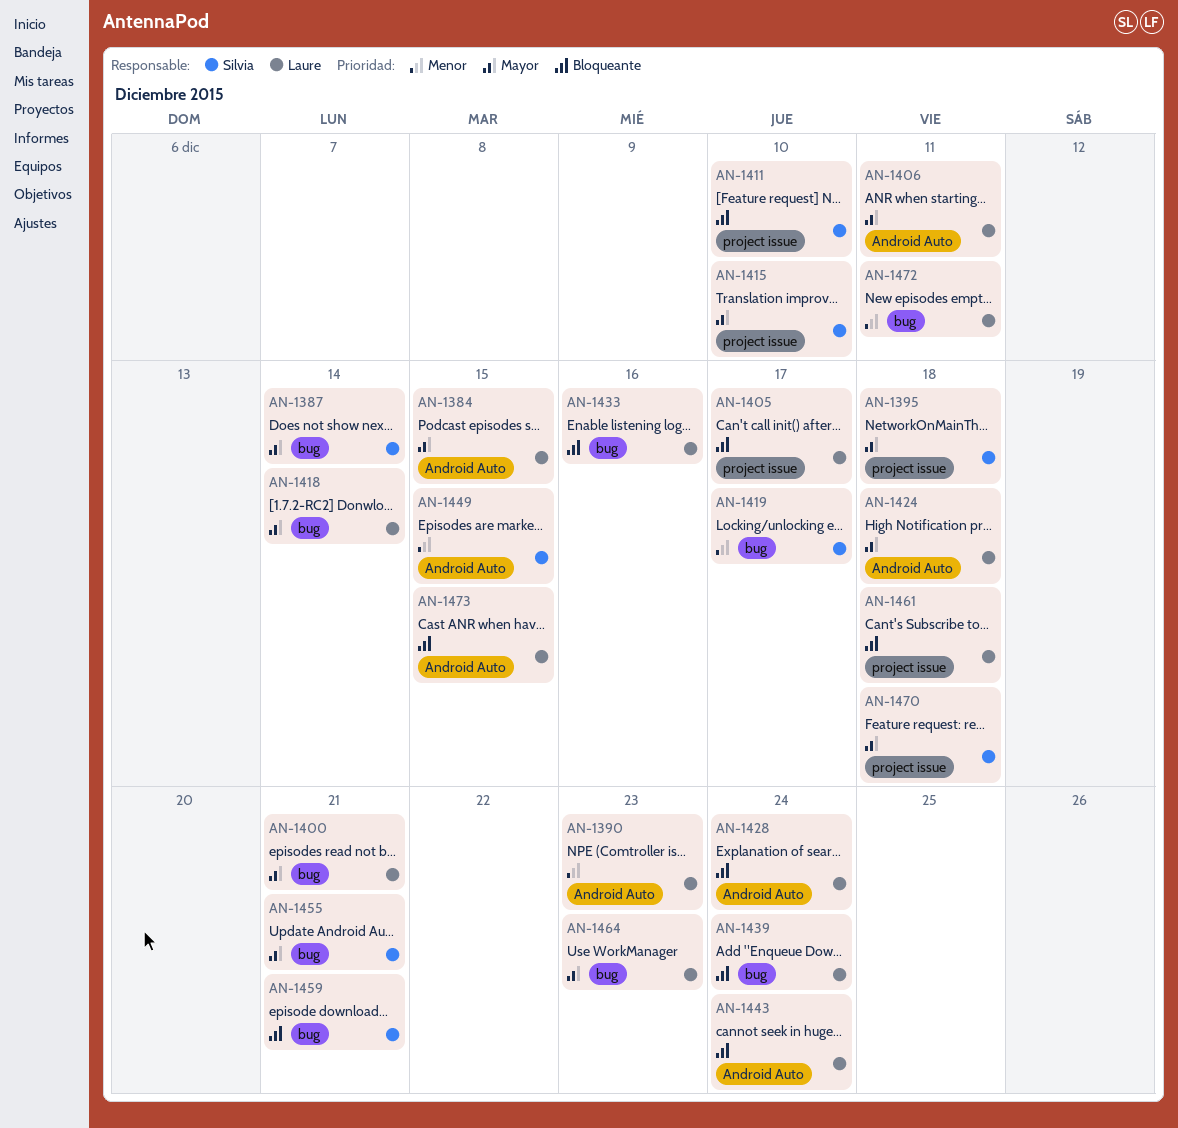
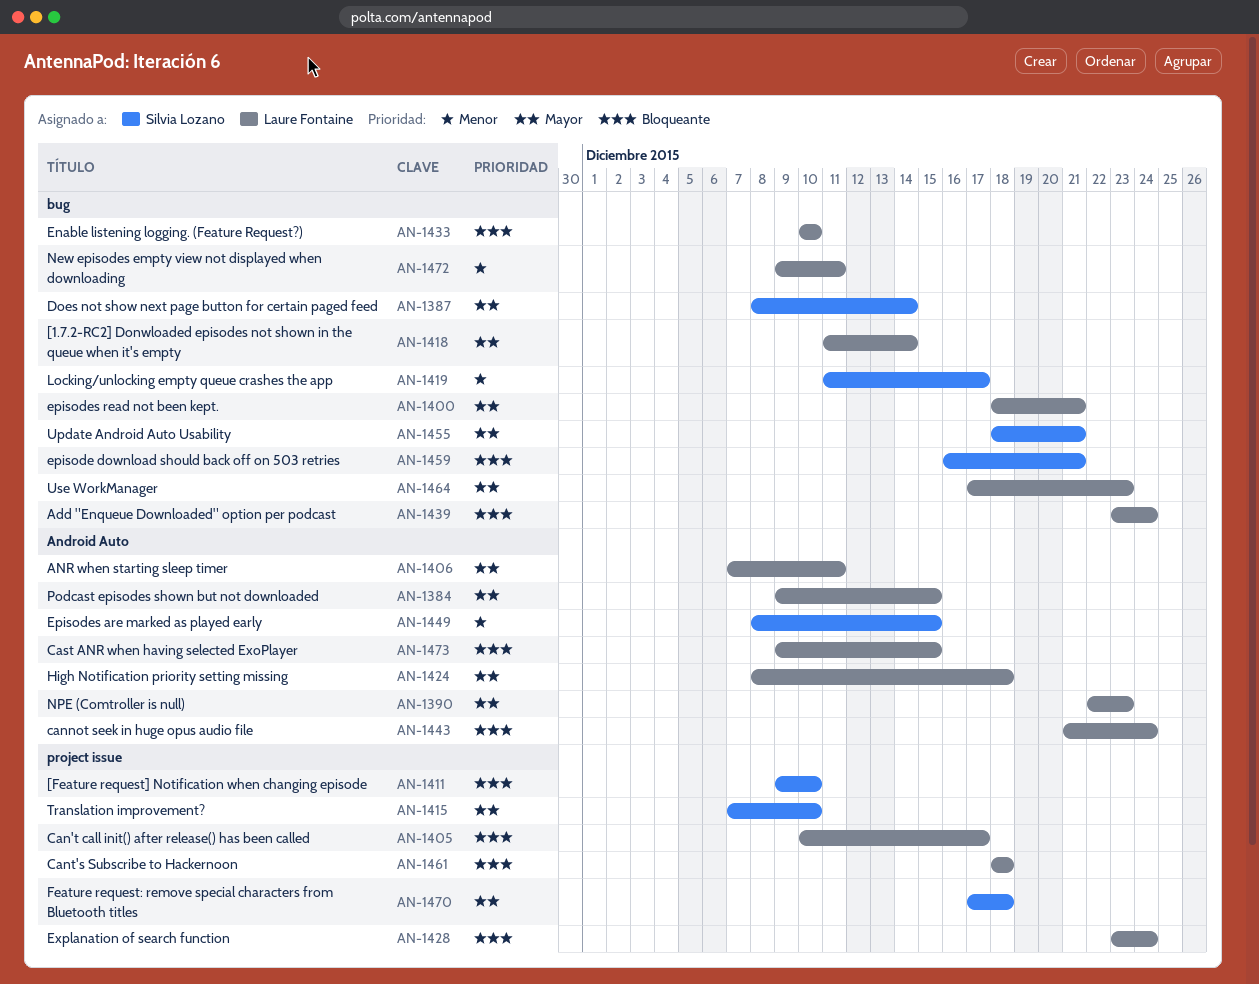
AN-1390, priority: Menor -> Mayor
AN-1395: present -> none
AN-1428, label: Android Auto -> project issue
AN-1433, due: Dec 16 -> Dec 10

